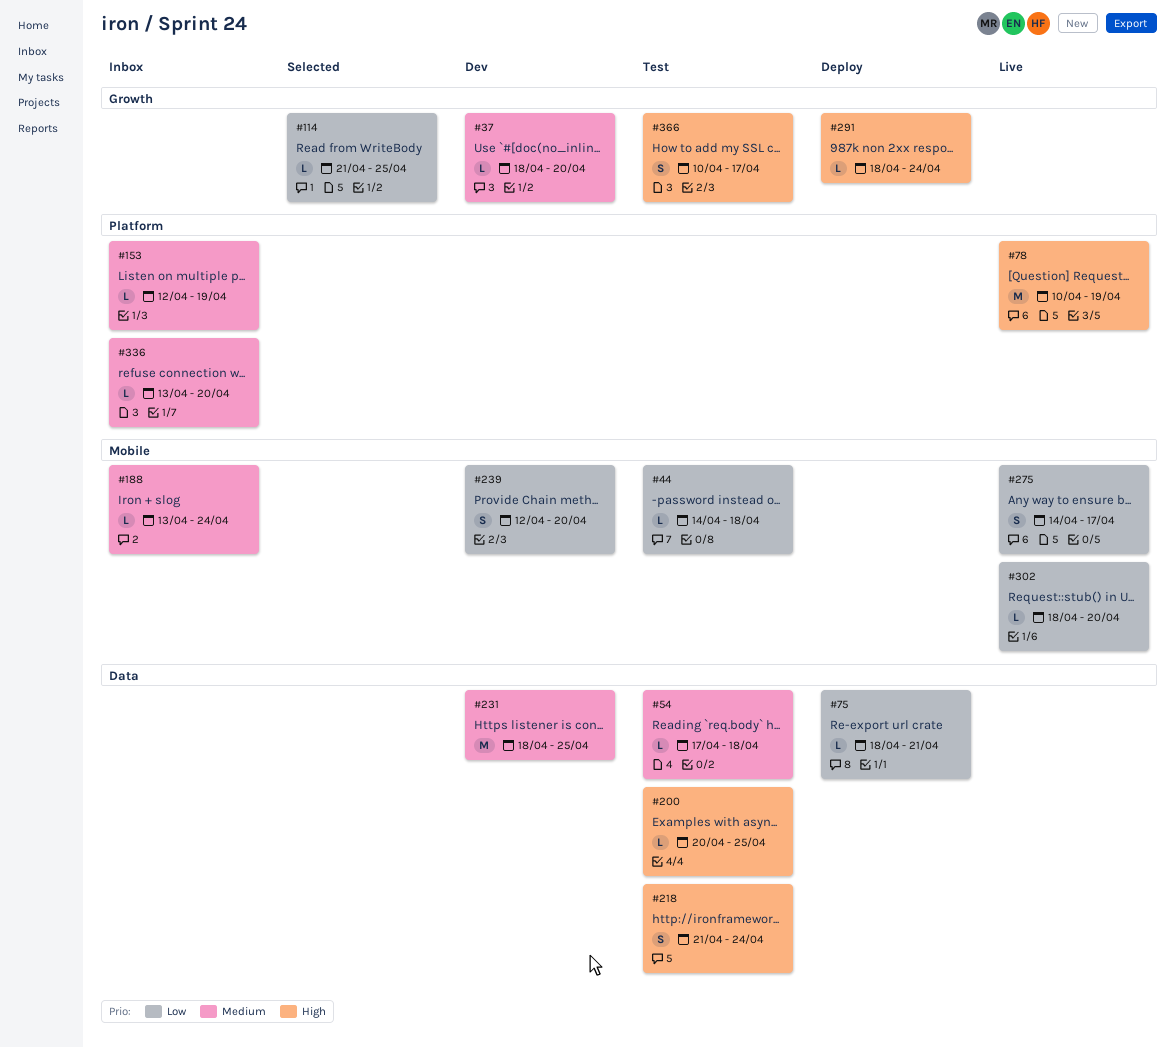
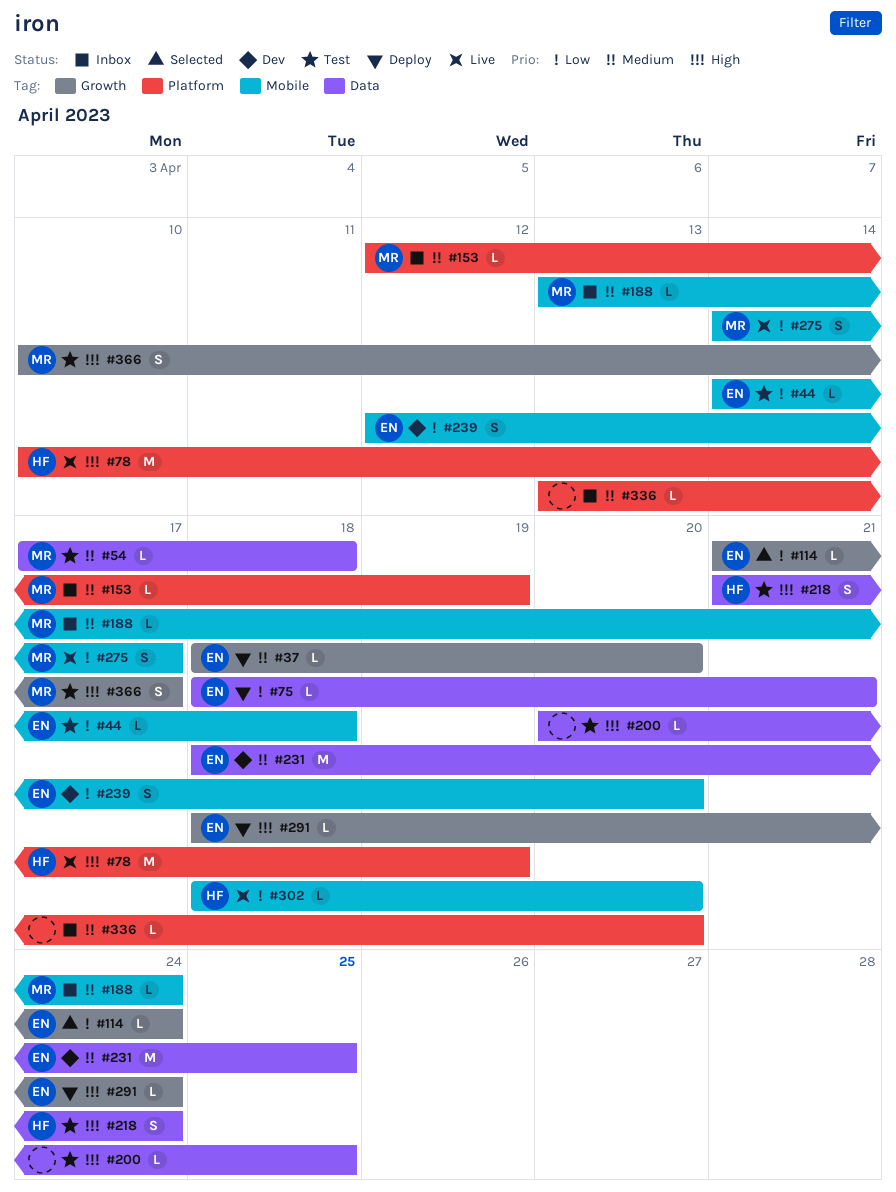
#37, status: Dev -> Deploy
#114, due: Apr 25 -> Apr 24

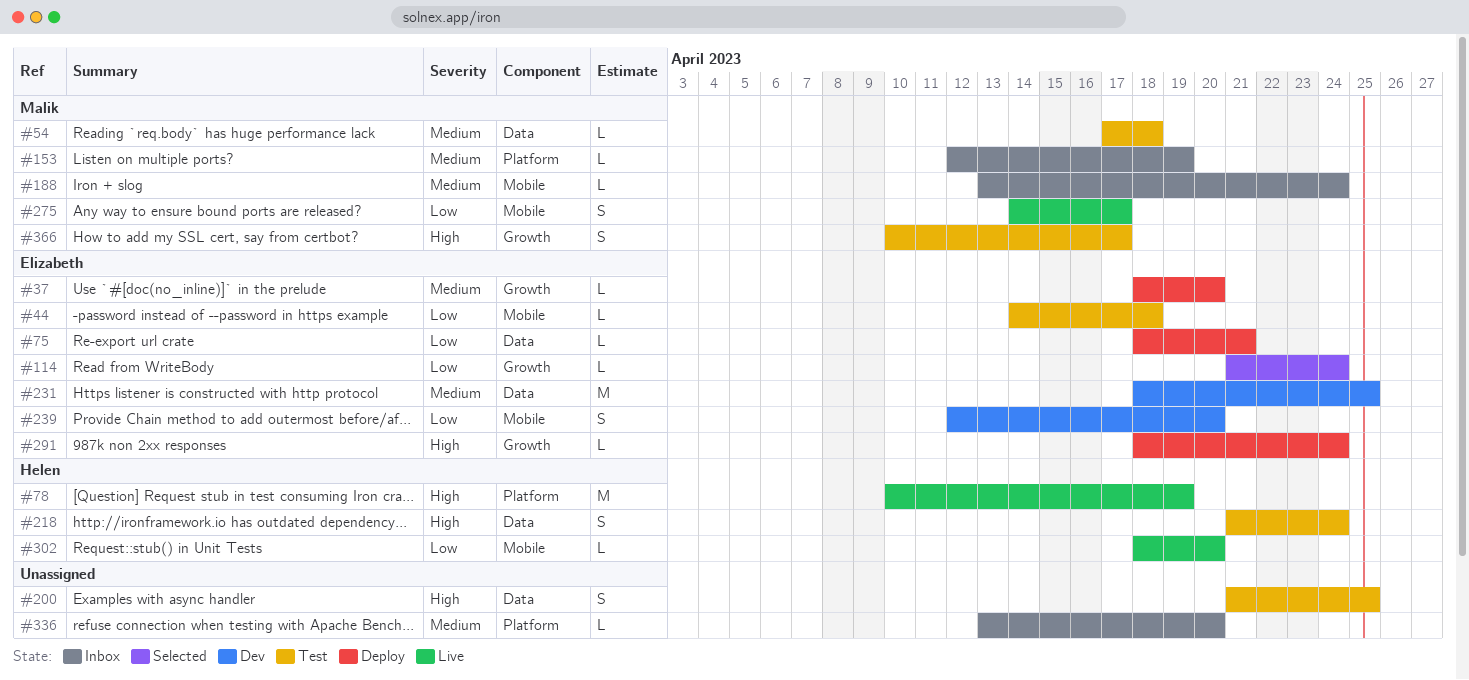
#200, estimate: L -> S
#200, start: Apr 20 -> Apr 21

